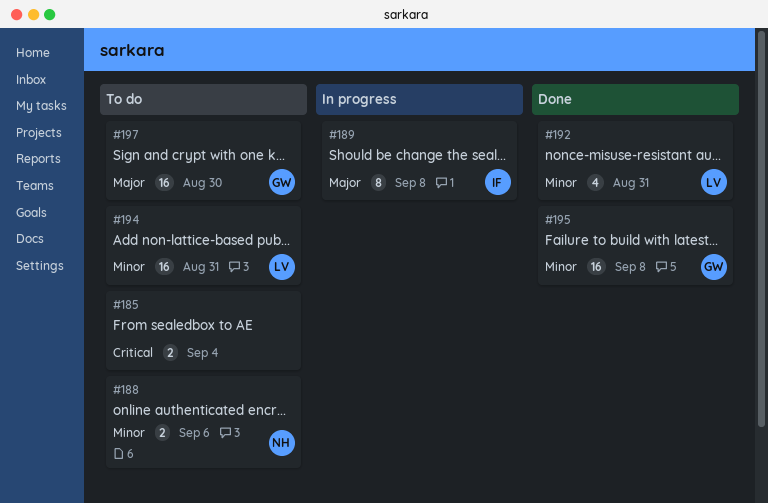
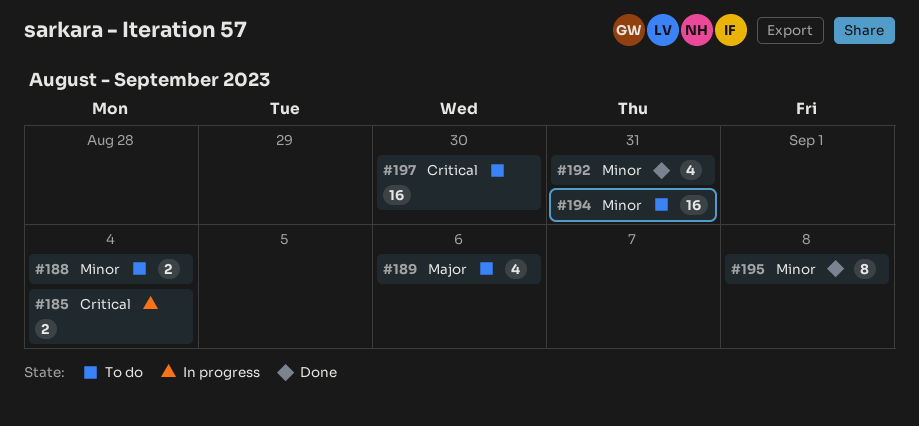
#185, status: To do -> In progress
#188, due: Sep 6 -> Sep 4
#189, status: In progress -> To do
#189, estimate: 8 -> 4
#189, due: Sep 8 -> Sep 6
#195, estimate: 16 -> 8
#197, priority: Major -> Critical

